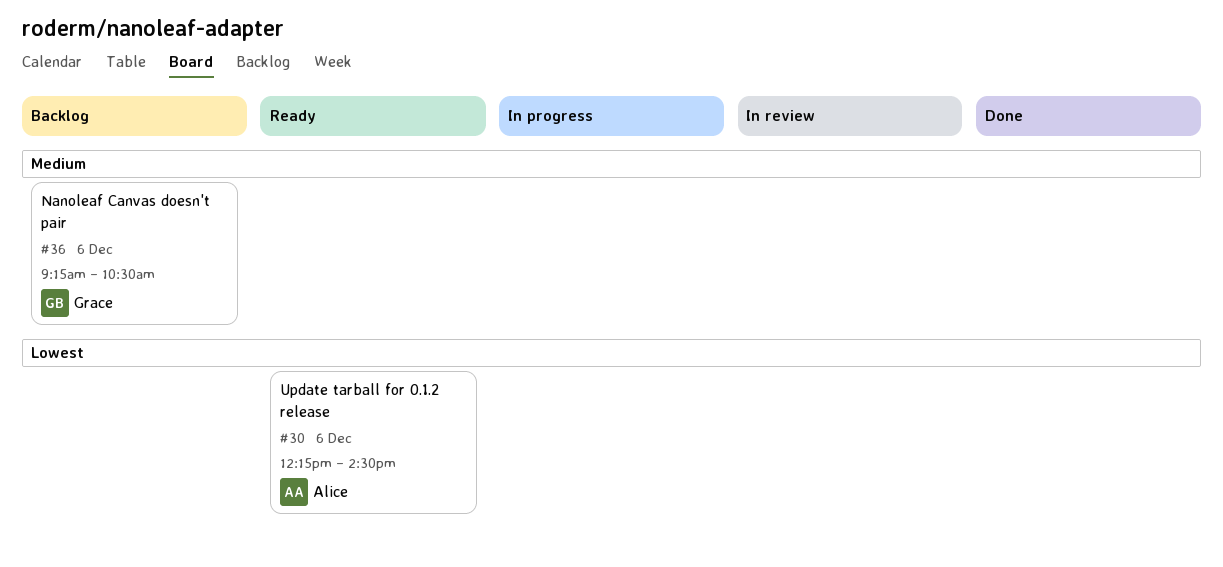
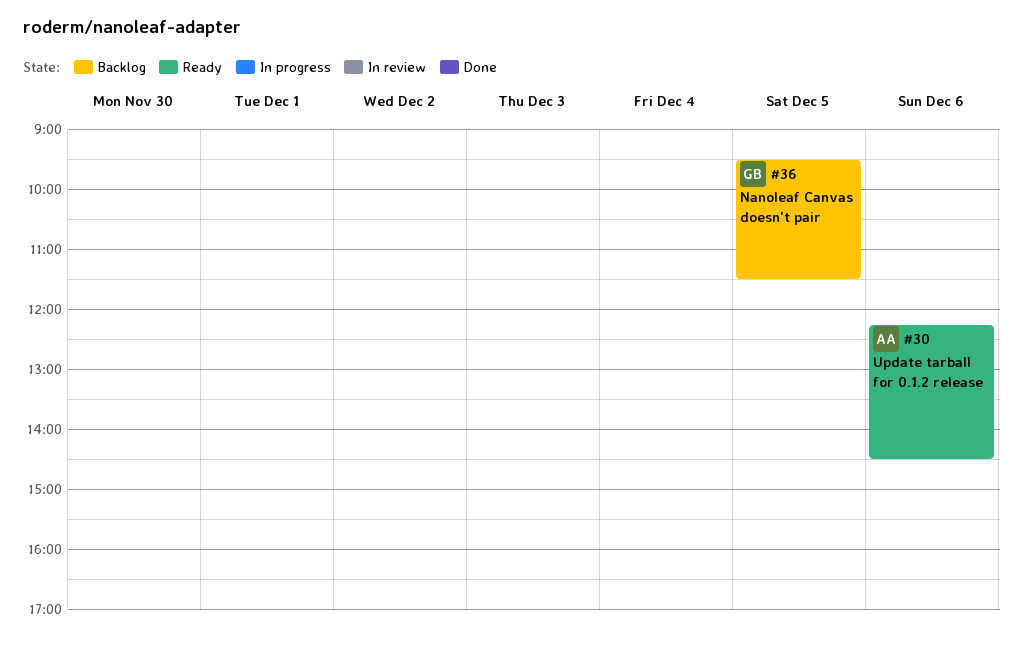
#36, day: Dec 6 -> Dec 5
#36, begins: 09:15 -> 09:30
#36, ends: 10:30 -> 11:30

